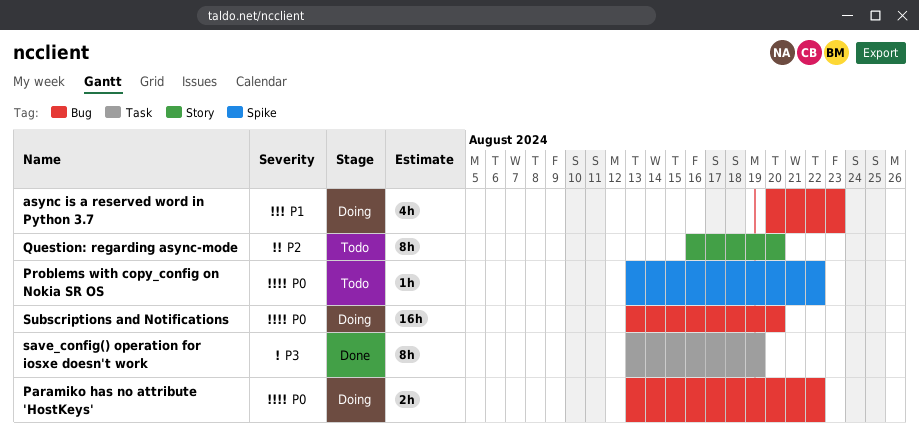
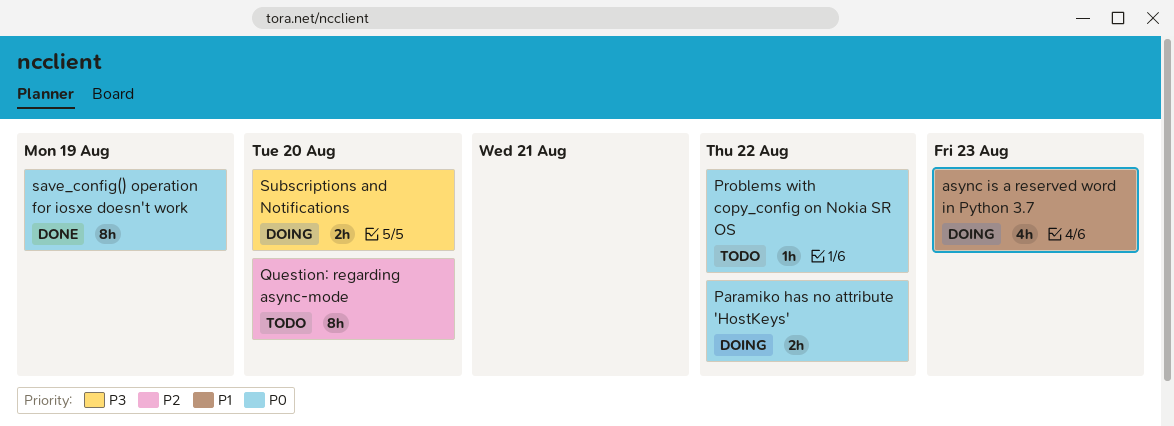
save_config() operation for iosxe doesn't work, priority: P3 -> P0
Subscriptions and Notifications, priority: P0 -> P3
Subscriptions and Notifications, estimate: 16h -> 2h

